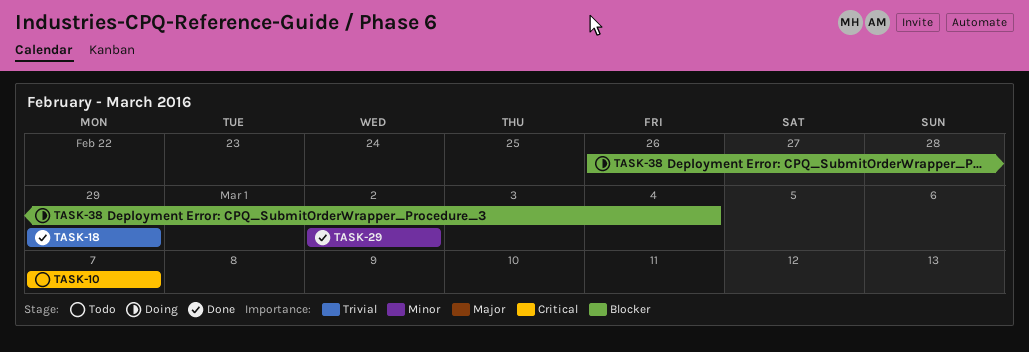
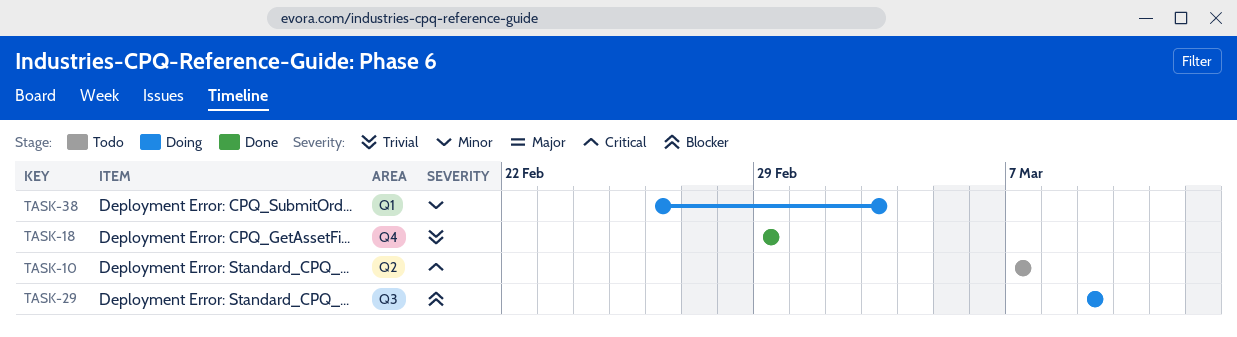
TASK-29, status: Done -> Doing
TASK-29, priority: Minor -> Blocker
TASK-29, start: Mar 2 -> Mar 9
TASK-29, due: Mar 2 -> Mar 9
TASK-38, priority: Blocker -> Minor
TASK-38, due: Mar 4 -> Mar 3

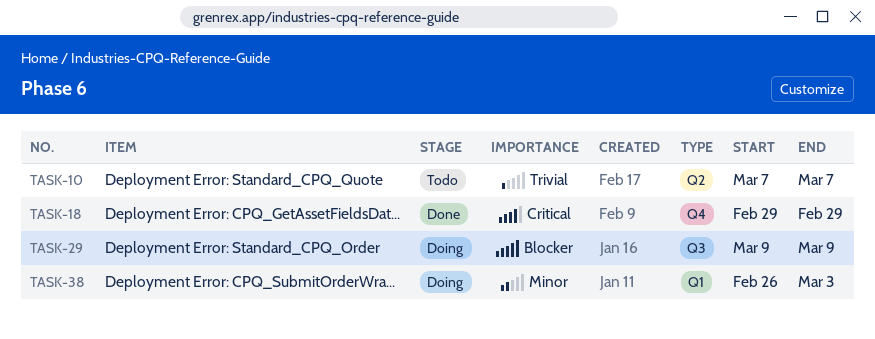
TASK-10, priority: Critical -> Trivial
TASK-18, priority: Trivial -> Critical

